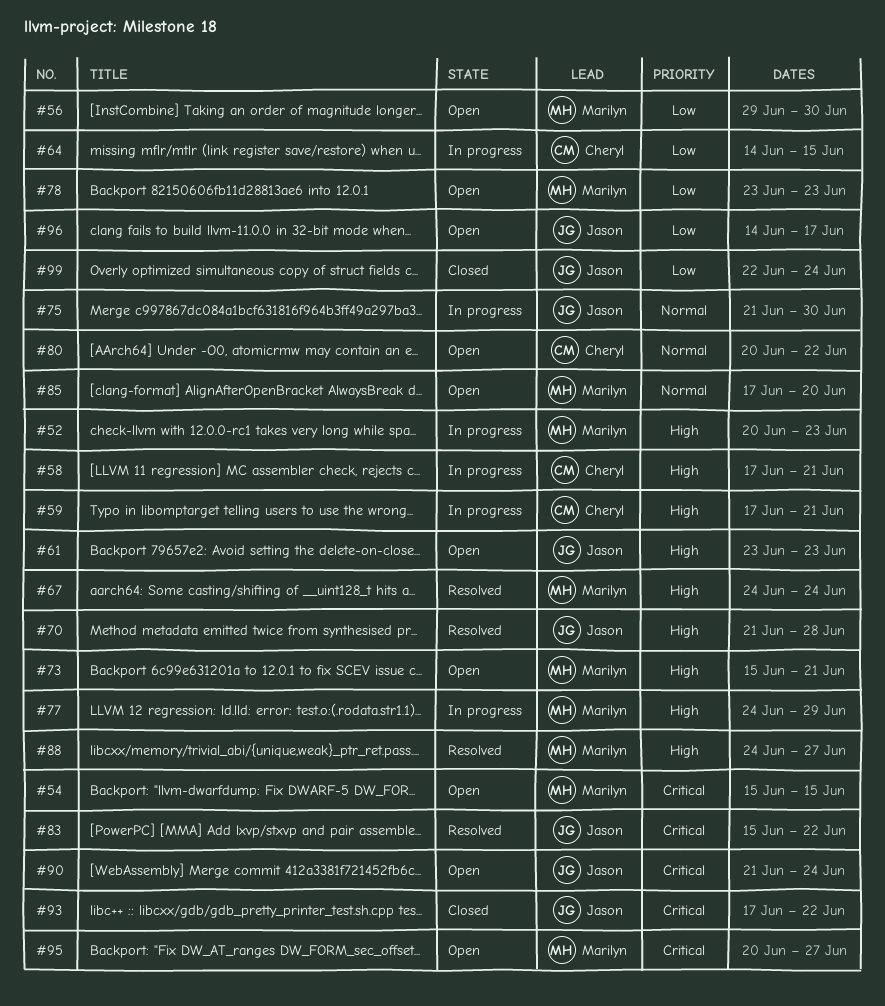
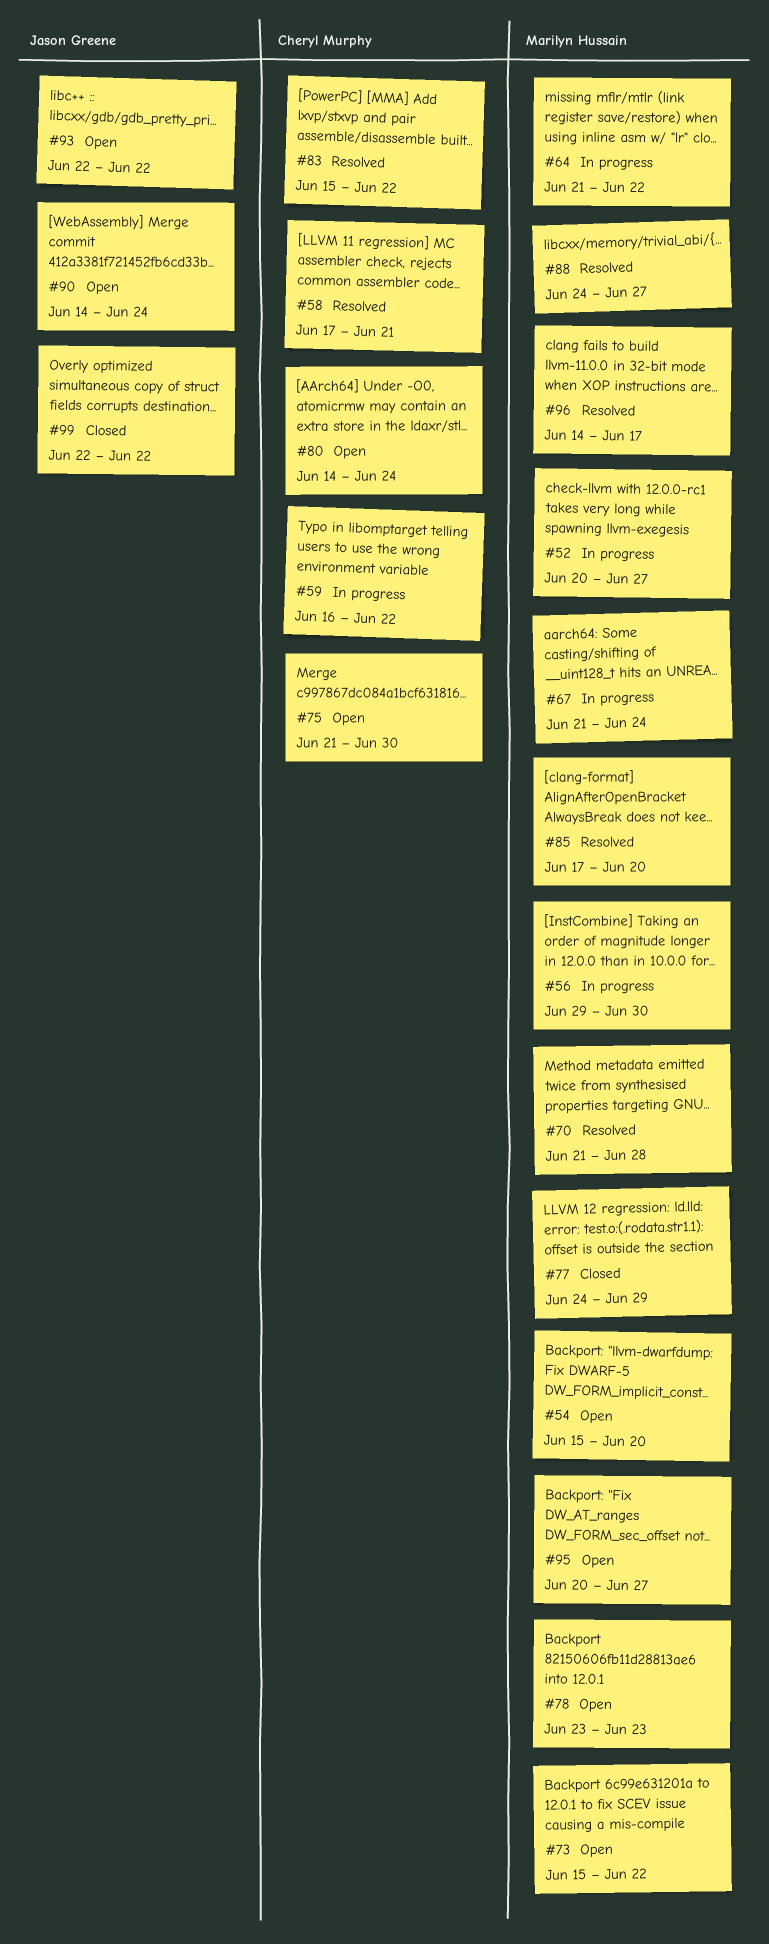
#52, due: Jun 23 -> Jun 27
#54, due: Jun 15 -> Jun 20
#56, status: Open -> In progress
#58, status: In progress -> Resolved
#59, start: Jun 17 -> Jun 16
#59, due: Jun 21 -> Jun 22
#61: present -> none
#64, owner: Cheryl Murphy -> Marilyn Hussain
#64, start: Jun 14 -> Jun 21
#64, due: Jun 15 -> Jun 22
#67, status: Resolved -> In progress
#67, start: Jun 24 -> Jun 21
#70, owner: Jason Greene -> Marilyn Hussain
#73, due: Jun 21 -> Jun 22
#75, status: In progress -> Open
#75, owner: Jason Greene -> Cheryl Murphy
#77, status: In progress -> Closed
#80, start: Jun 20 -> Jun 14
#80, due: Jun 22 -> Jun 24
#83, owner: Jason Greene -> Cheryl Murphy
#85, status: Open -> Resolved
#90, start: Jun 21 -> Jun 14
#93, status: Closed -> Open
#93, start: Jun 17 -> Jun 22
#96, status: Open -> Resolved
#96, owner: Jason Greene -> Marilyn Hussain
#99, due: Jun 24 -> Jun 22

